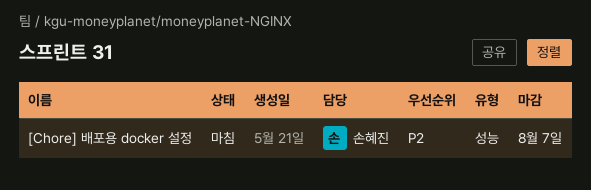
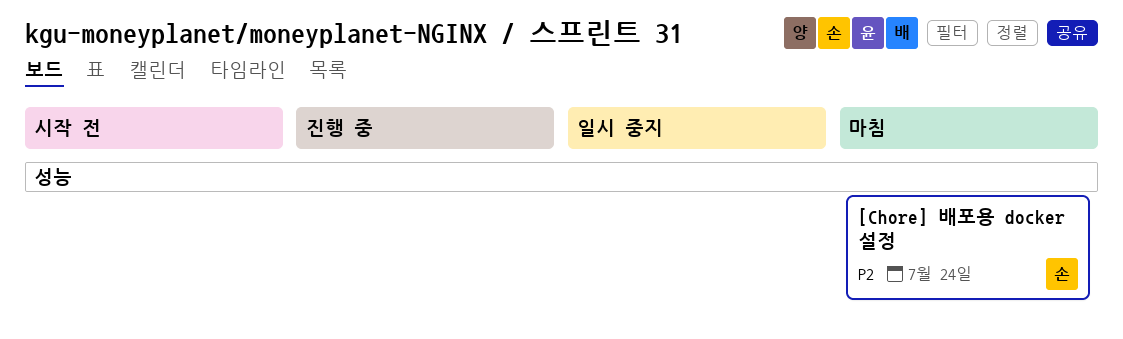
[Chore] 배포용 docker 설정, due: Aug 7 -> Jul 24

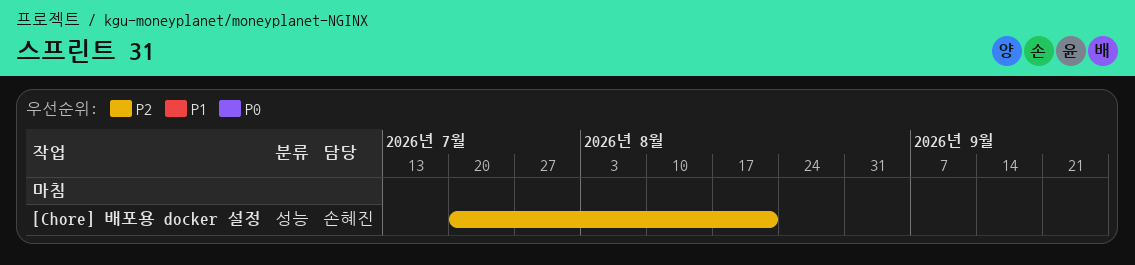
[Chore] 배포용 docker 설정, due: Jul 24 -> Aug 21

